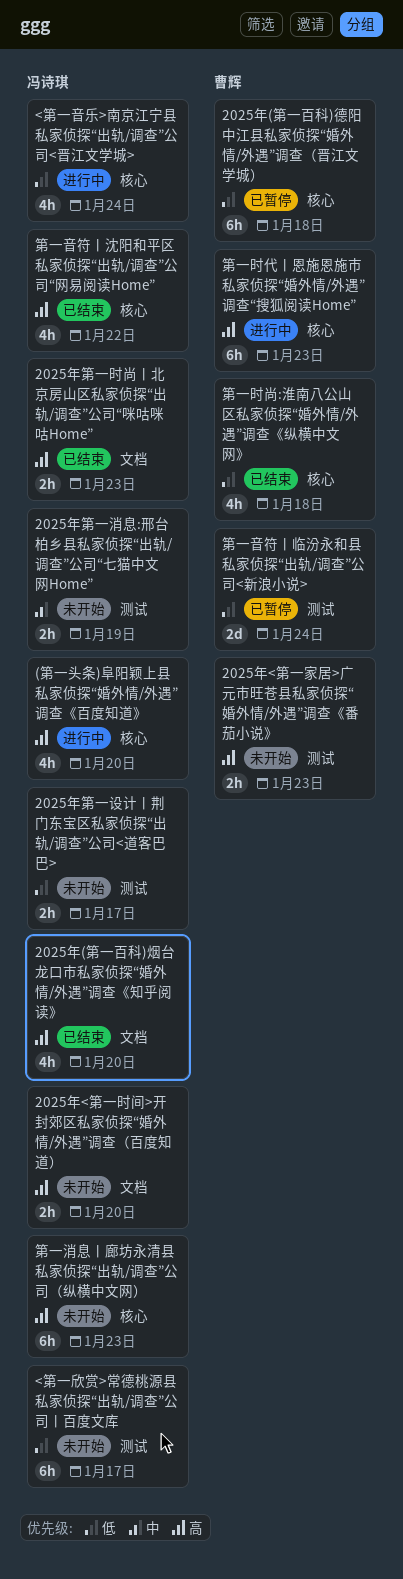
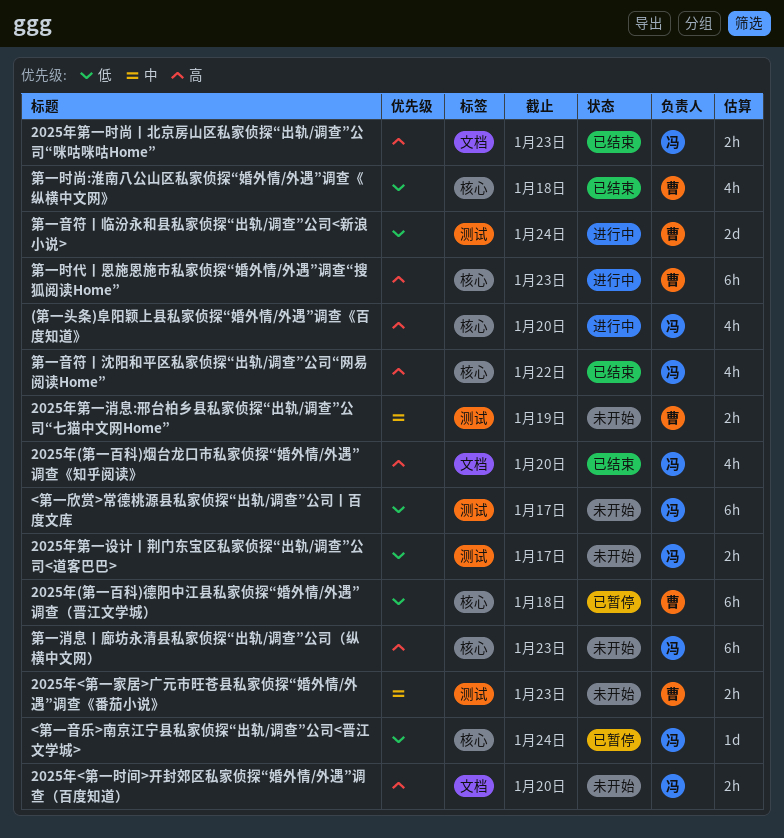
2025年<第一家居>广元市旺苍县私家侦探“婚外情/外遇”调查《番茄小说》, priority: 高 -> 中
2025年第一消息:邢台柏乡县私家侦探“出轨/调查”公司“七猫中文网Home”, owner: 冯诗琪 -> 曹辉
<第一音乐>南京江宁县私家侦探“出轨/调查”公司<晋江文学城>, status: 进行中 -> 已暂停
<第一音乐>南京江宁县私家侦探“出轨/调查”公司<晋江文学城>, estimate: 4h -> 1d
第一音符丨临汾永和县私家侦探“出轨/调查”公司<新浪小说>, status: 已暂停 -> 进行中

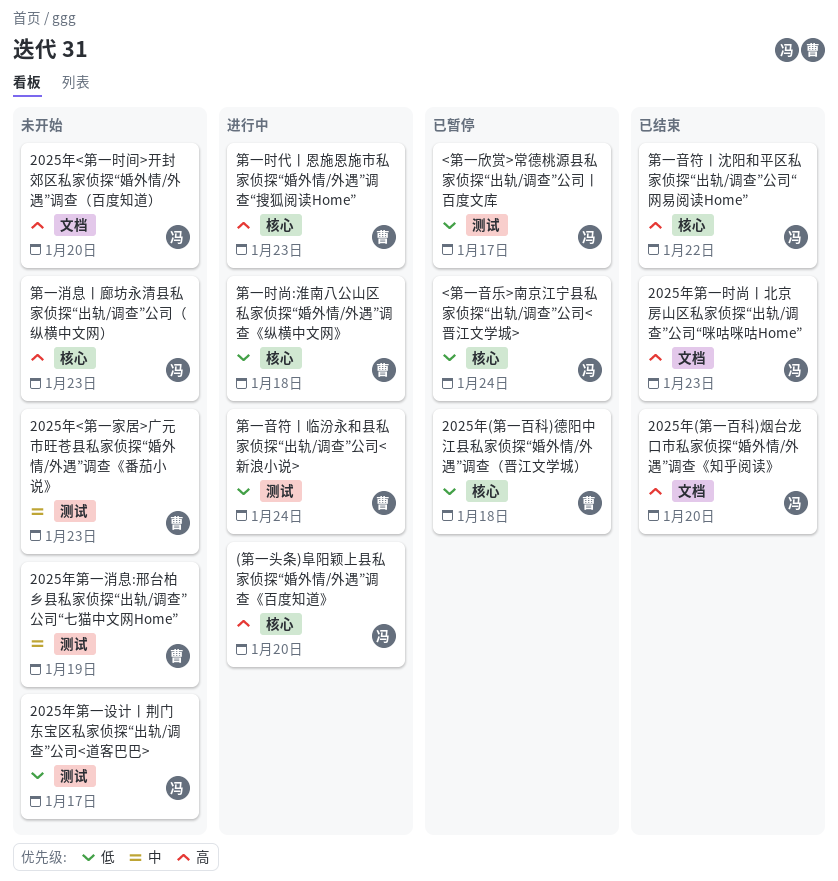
<第一欣赏>常德桃源县私家侦探“出轨/调查”公司丨百度文库, status: 未开始 -> 已暂停
第一时尚:淮南八公山区私家侦探“婚外情/外遇”调查《纵横中文网》, status: 已结束 -> 进行中

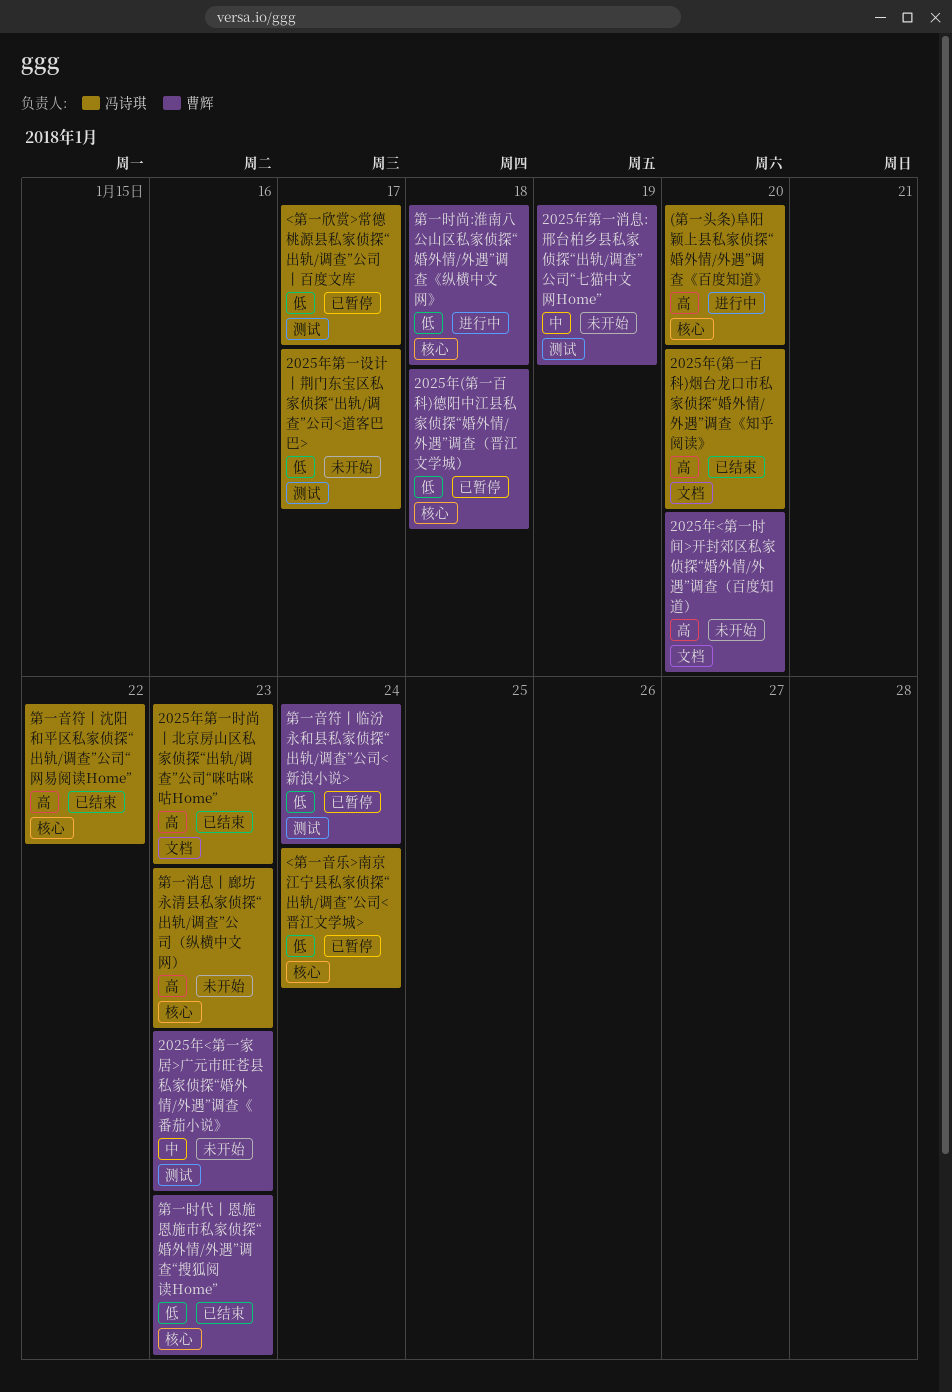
2025年<第一时间>开封郊区私家侦探“婚外情/外遇”调查（百度知道）, owner: 冯诗琪 -> 曹辉
第一时代丨恩施恩施市私家侦探“婚外情/外遇”调查“搜狐阅读Home”, status: 进行中 -> 已结束
第一时代丨恩施恩施市私家侦探“婚外情/外遇”调查“搜狐阅读Home”, priority: 高 -> 低
第一音符丨临汾永和县私家侦探“出轨/调查”公司<新浪小说>, status: 进行中 -> 已暂停

